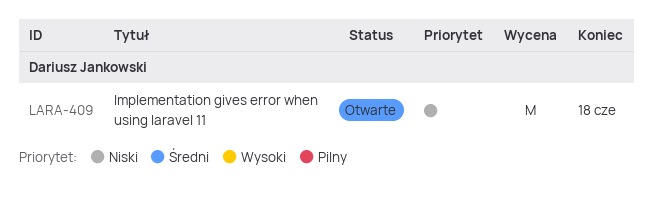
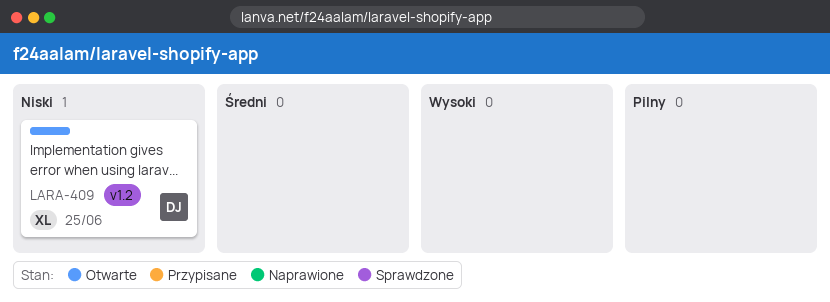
LARA-409, estimate: M -> XL
LARA-409, due: Jun 18 -> Jun 25

